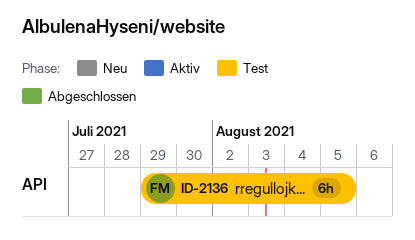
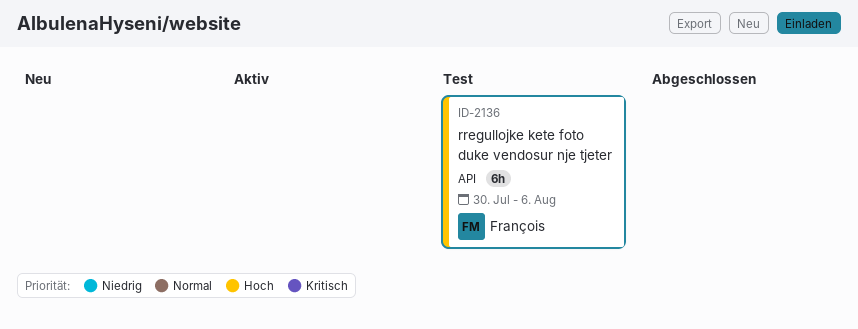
ID-2136, start: Jul 29 -> Jul 30
ID-2136, due: Aug 5 -> Aug 6

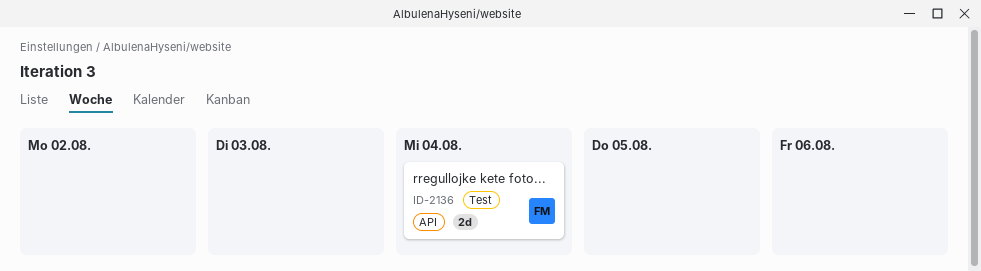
ID-2136, estimate: 6h -> 2d
ID-2136, due: Aug 6 -> Aug 4

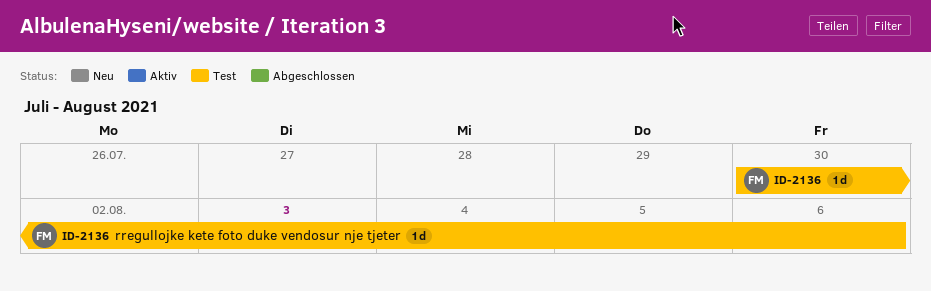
ID-2136, estimate: 2d -> 1d
ID-2136, due: Aug 4 -> Aug 6

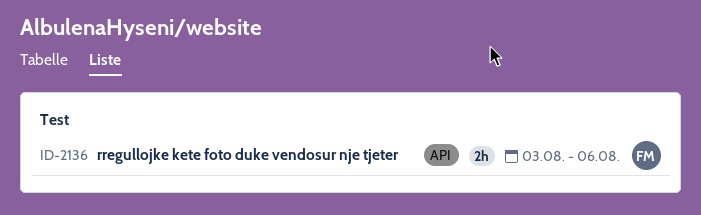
ID-2136, estimate: 1d -> 2h
ID-2136, start: Jul 30 -> Aug 3

